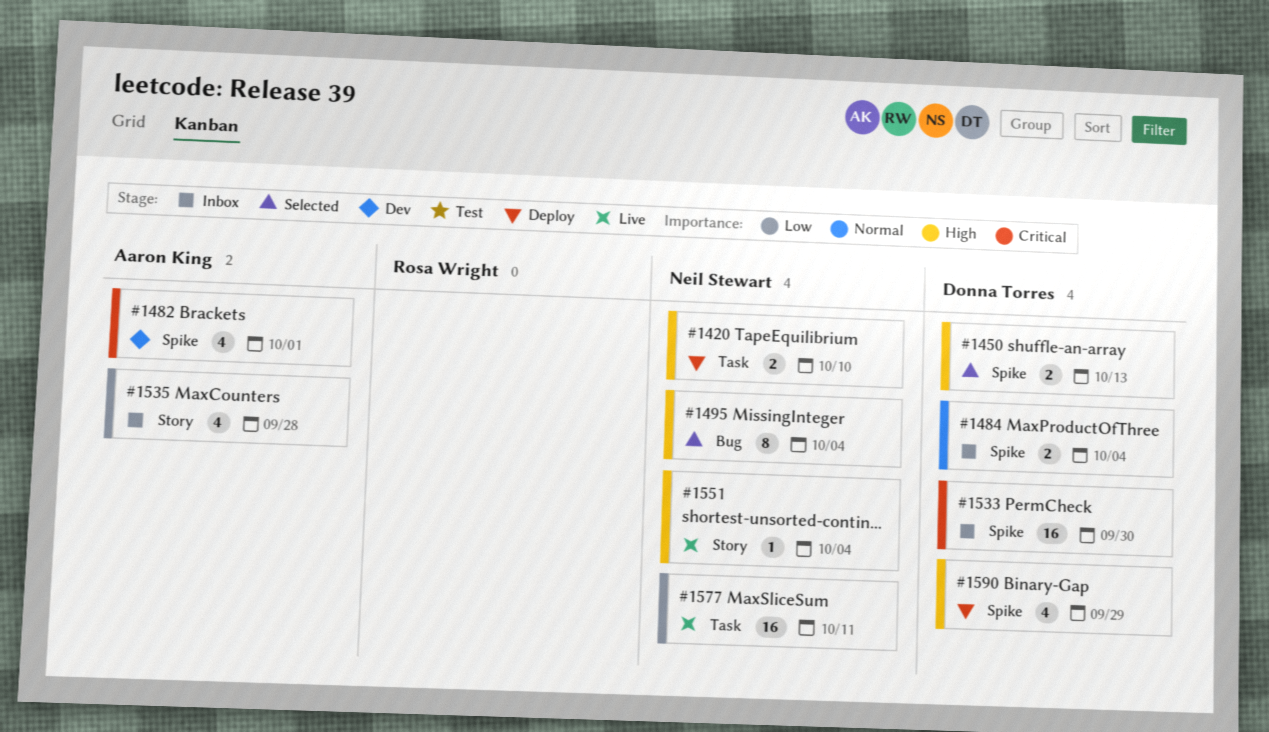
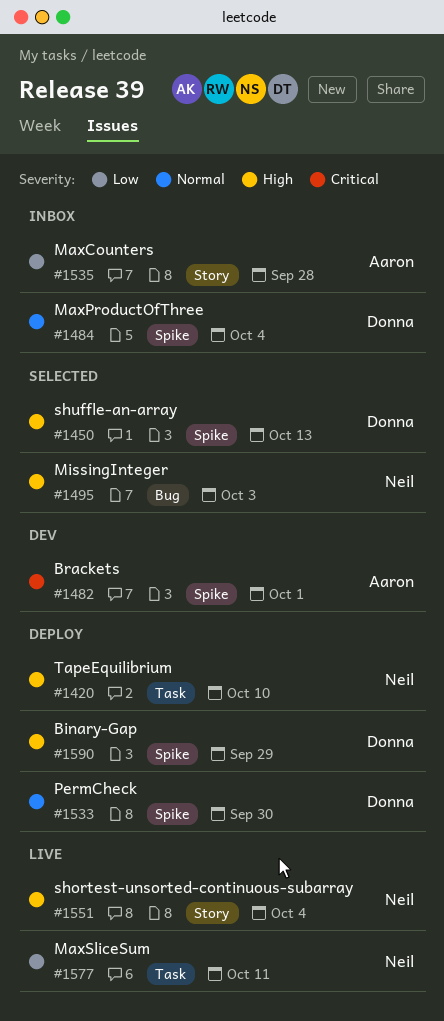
#1495, due: Oct 4 -> Oct 3
#1533, status: Inbox -> Deploy
#1533, priority: Critical -> Normal

